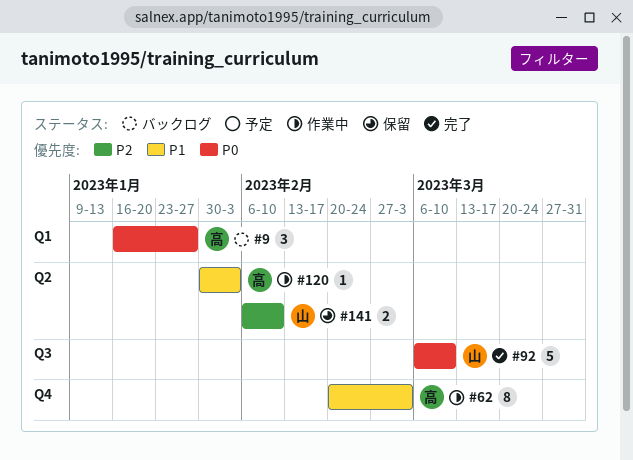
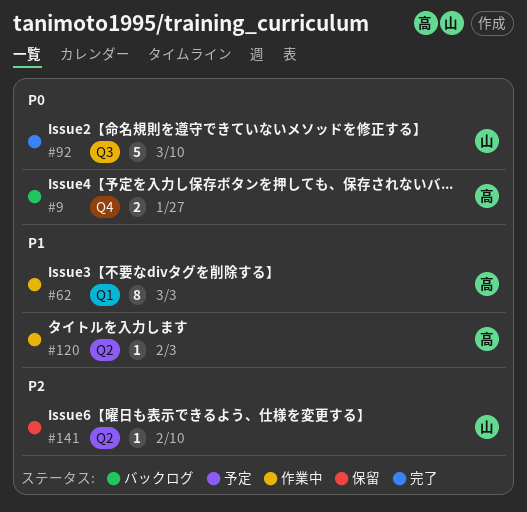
#9, label: Q1 -> Q4
#9, estimate: 3 -> 2
#62, label: Q4 -> Q1
#141, estimate: 2 -> 1

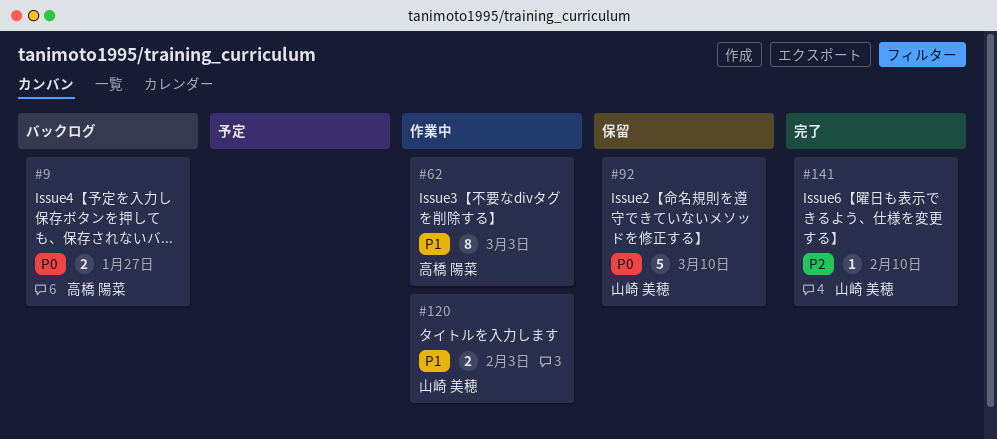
#92, status: 完了 -> 保留
#120, owner: 高橋 陽菜 -> 山崎 美穂
#120, estimate: 1 -> 2
#141, status: 保留 -> 完了

